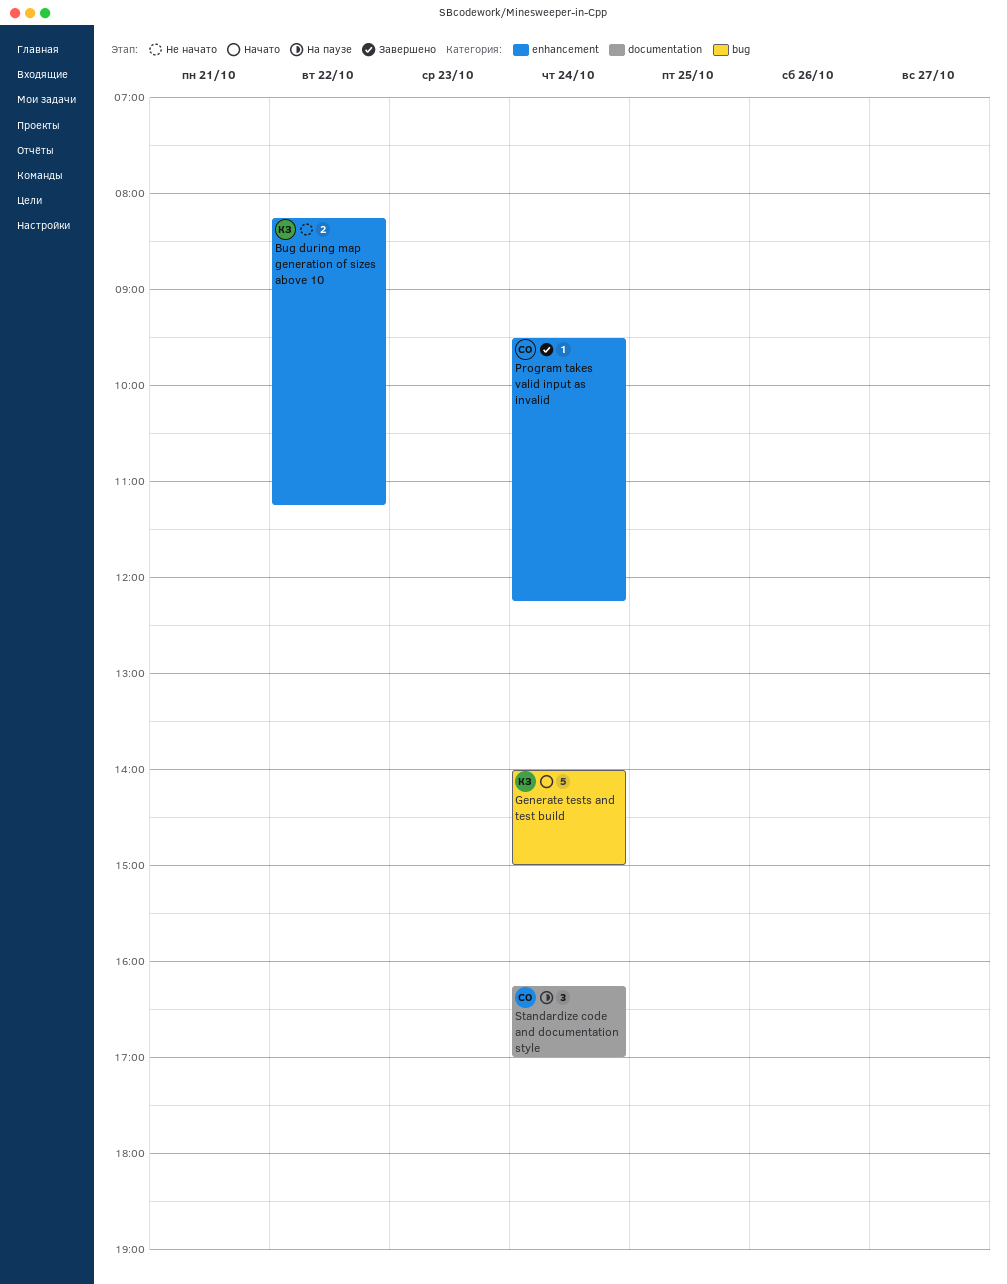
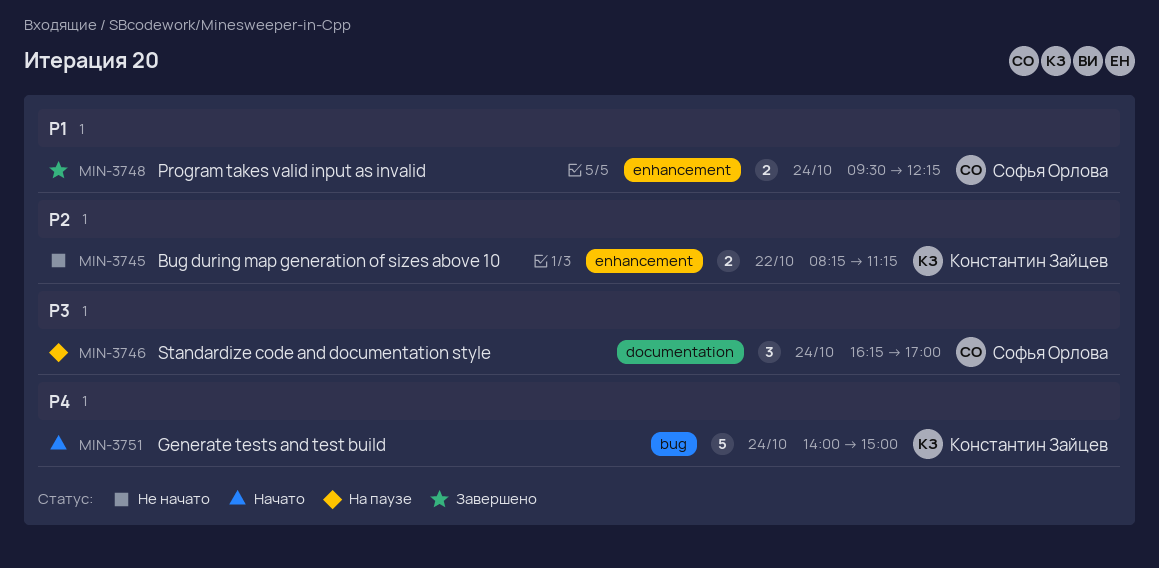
Program takes valid input as invalid, estimate: 1 -> 2

